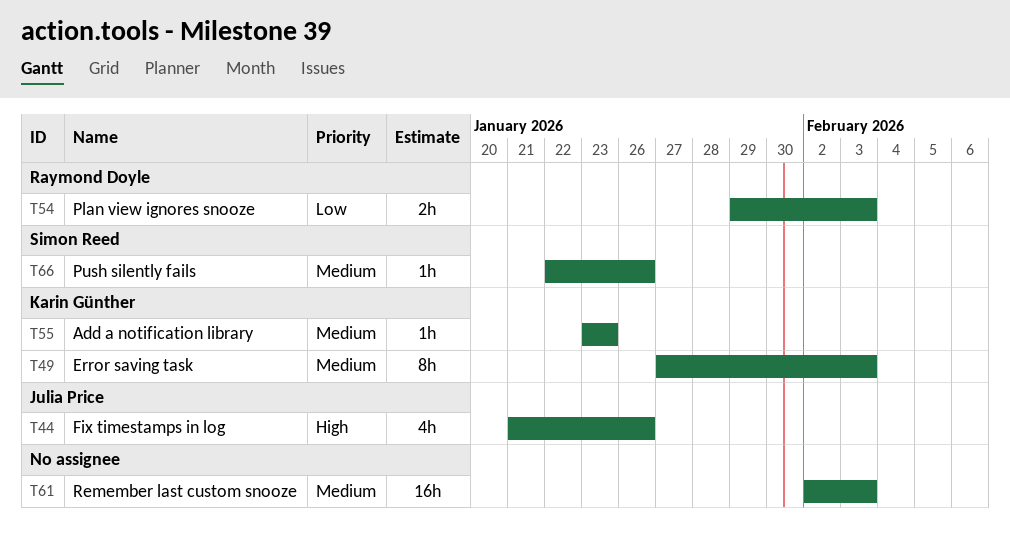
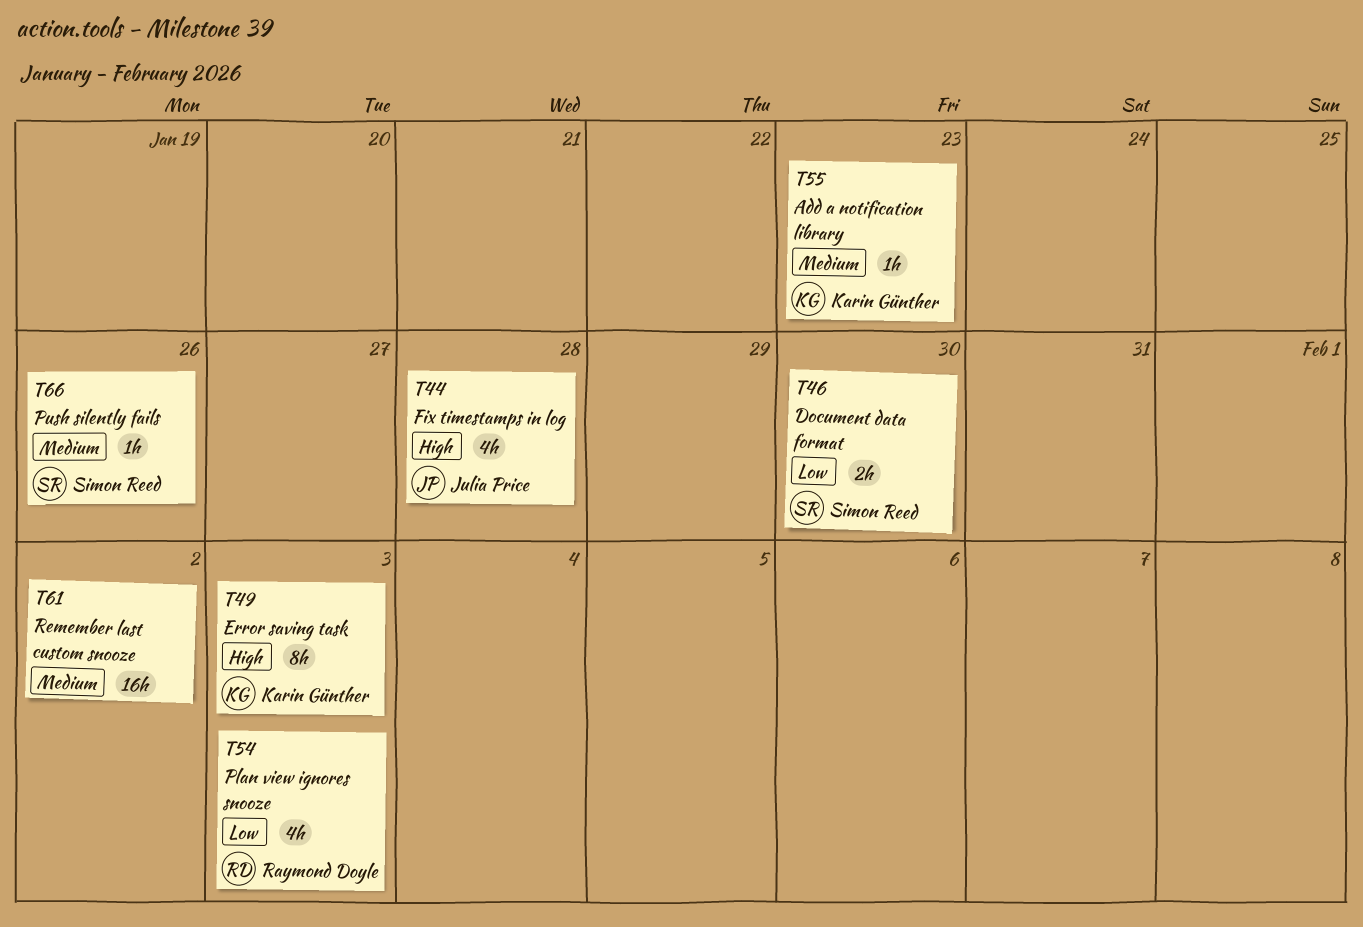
T44, due: Jan 26 -> Jan 28
T46: none -> present
T49, priority: Medium -> High
T54, estimate: 2h -> 4h
T61, due: Feb 3 -> Feb 2

